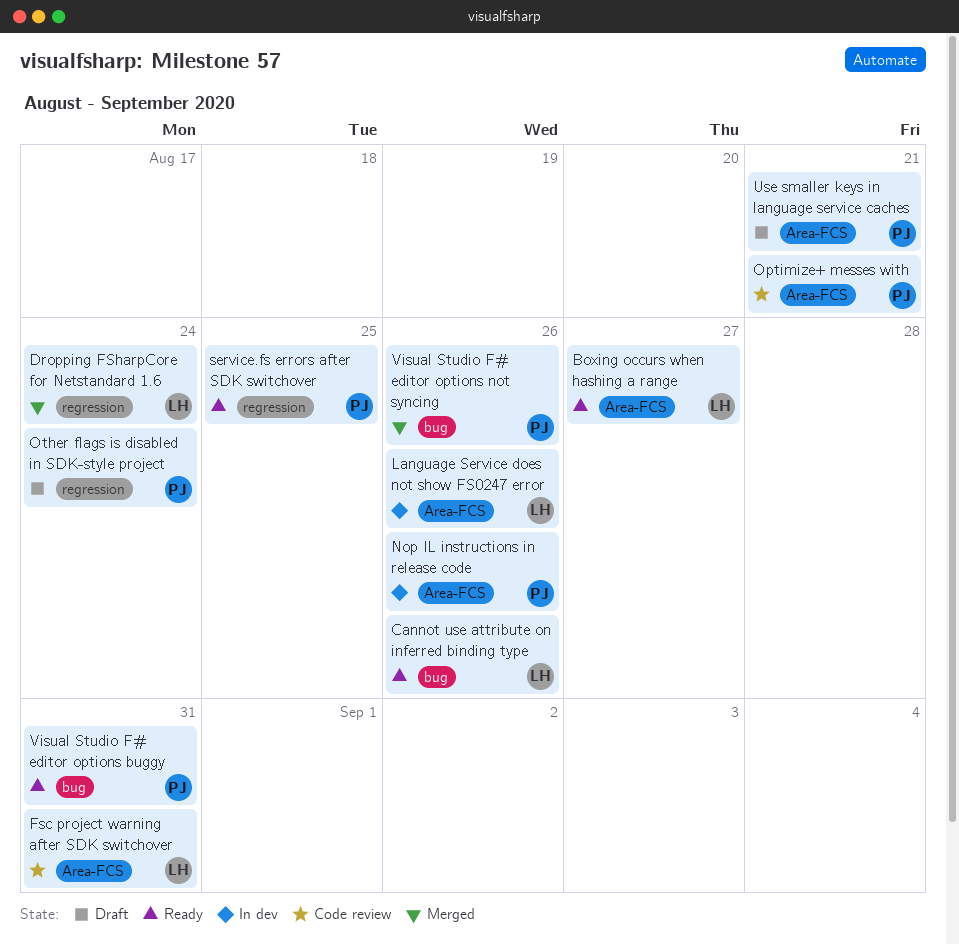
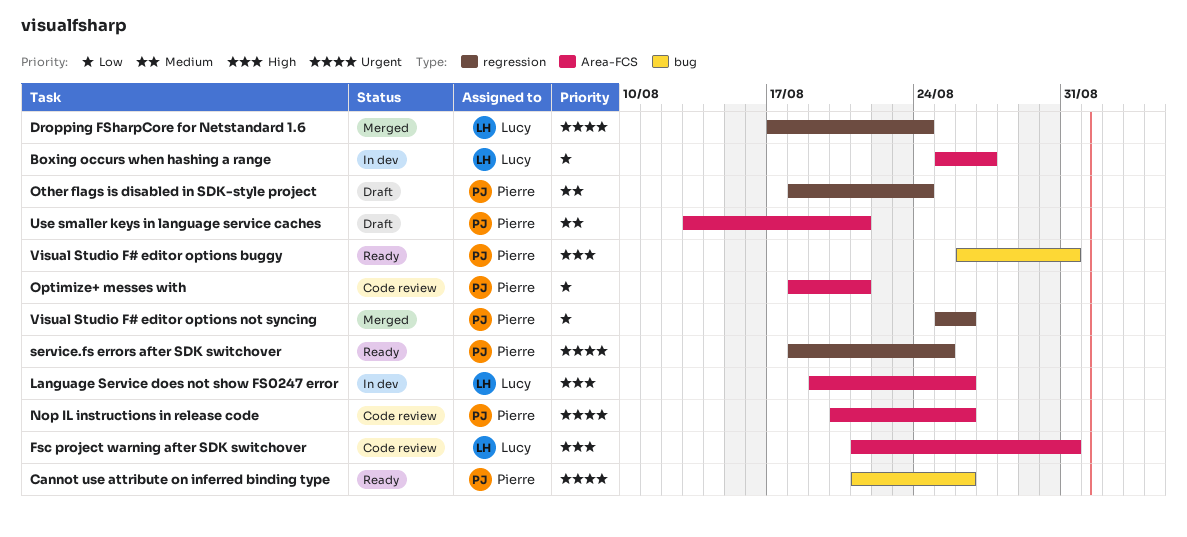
Boxing occurs when hashing a range, status: Ready -> In dev
Cannot use attribute on inferred binding type, owner: Lucy -> Pierre
Nop IL instructions in release code, status: In dev -> Code review
Visual Studio F# editor options not syncing, label: bug -> regression

